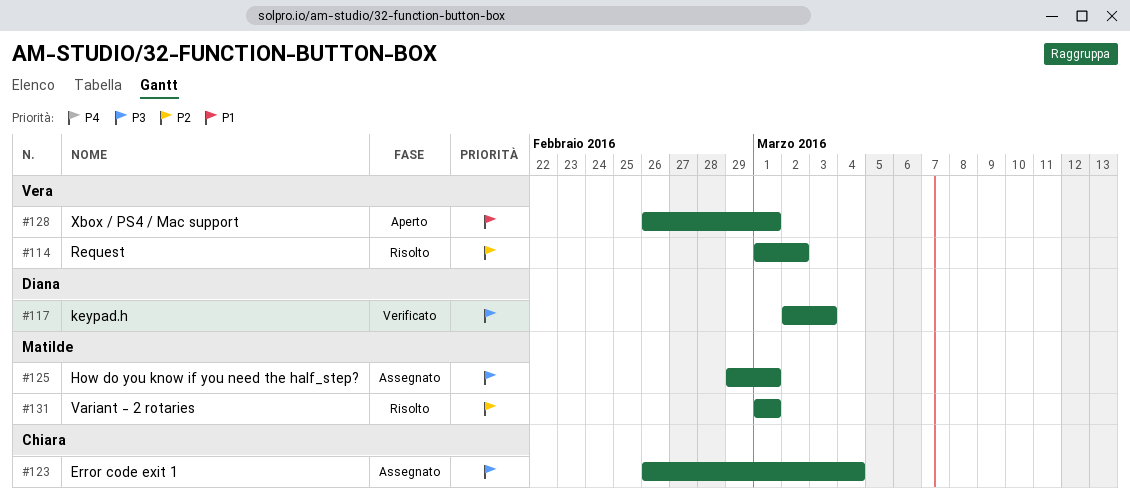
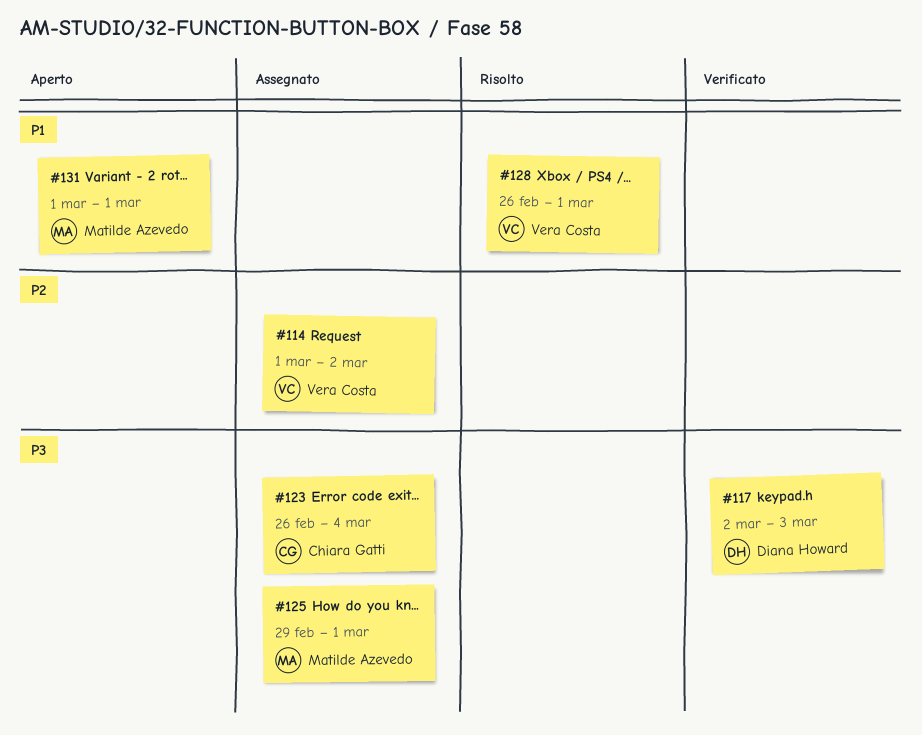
#114, status: Risolto -> Assegnato
#128, status: Aperto -> Risolto
#131, status: Risolto -> Aperto
#131, priority: P2 -> P1

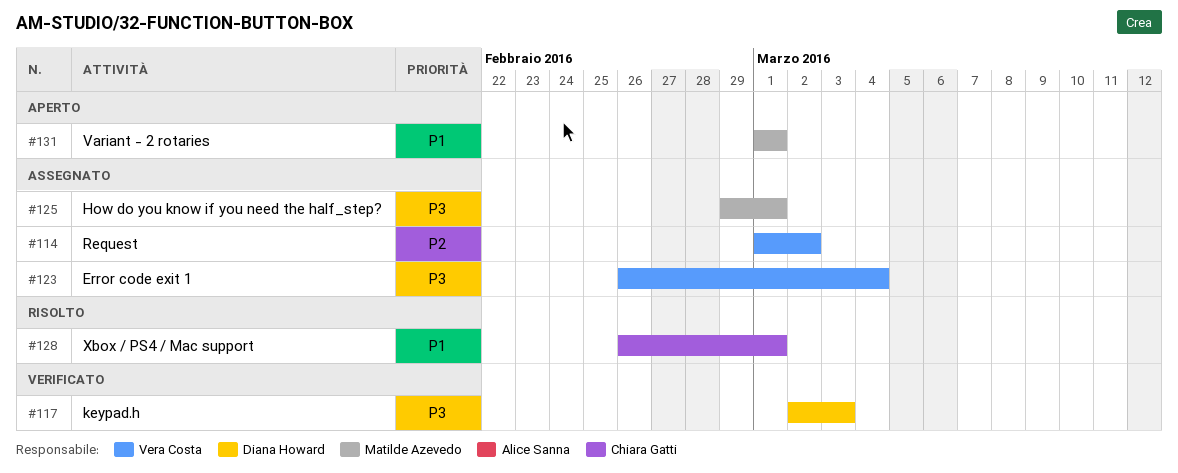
#123, owner: Chiara Gatti -> Vera Costa
#128, owner: Vera Costa -> Chiara Gatti

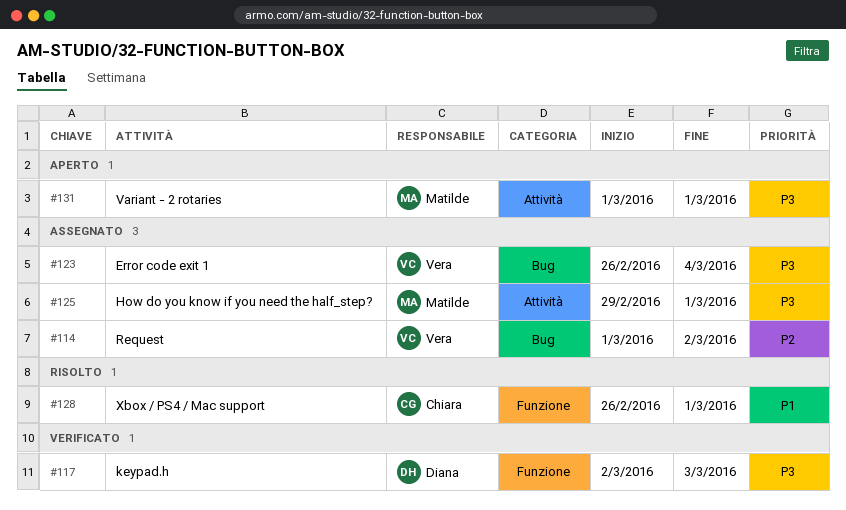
#131, priority: P1 -> P3

